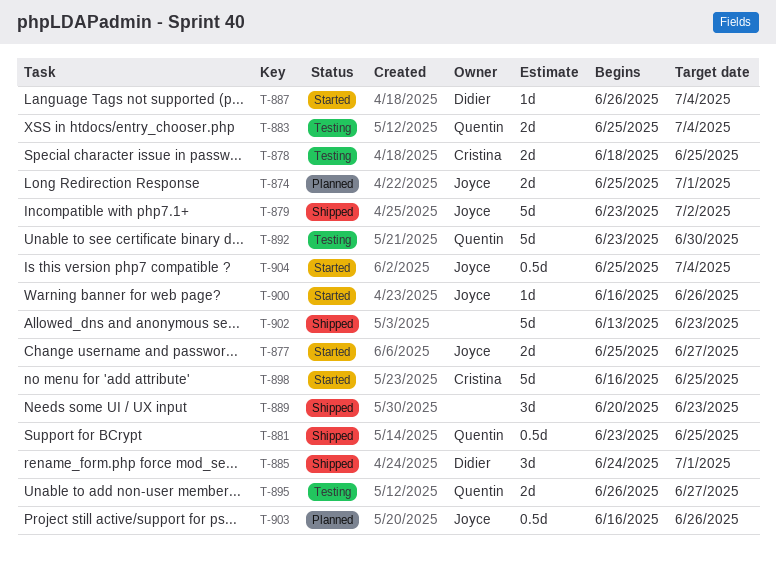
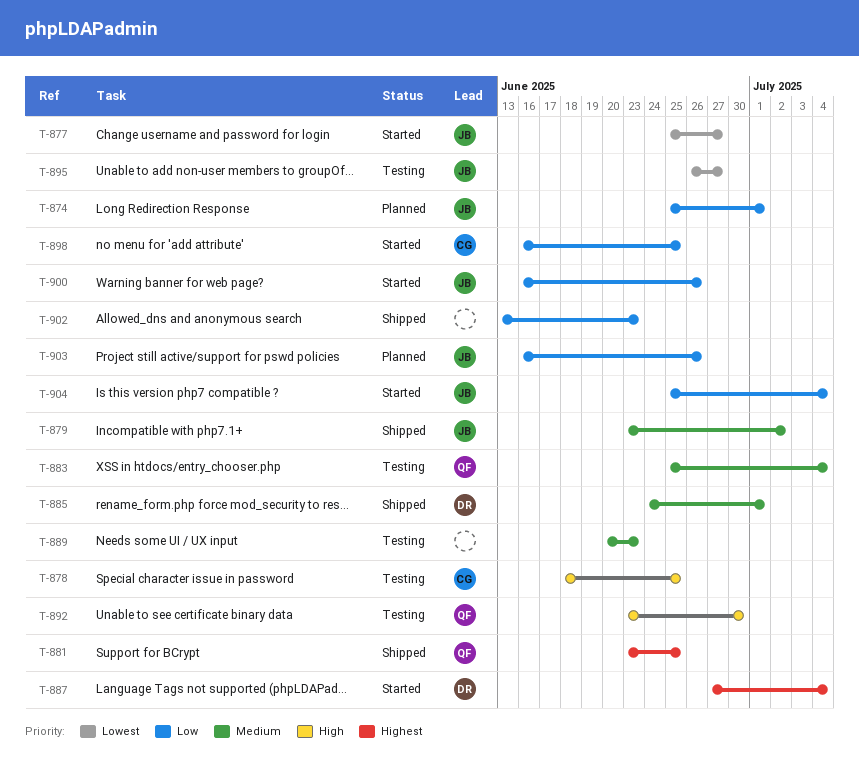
T-887, start: Jun 26 -> Jun 27
T-889, status: Shipped -> Testing
T-895, owner: Quentin -> Joyce

